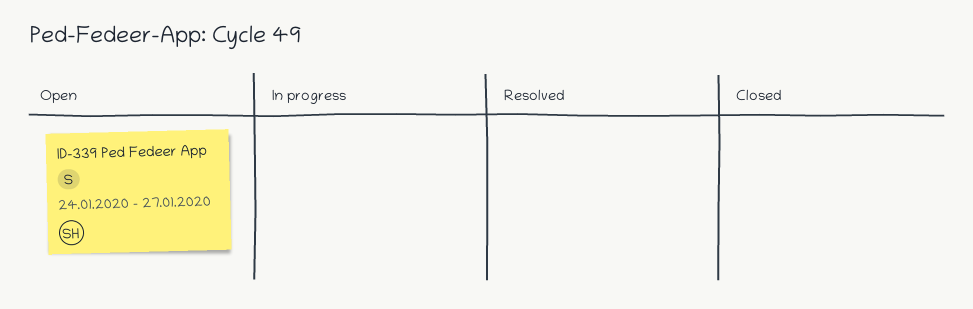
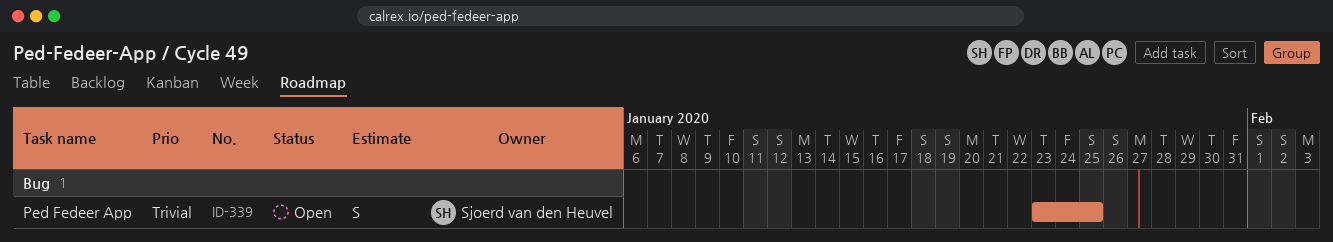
ID-339, start: Jan 24 -> Jan 23
ID-339, due: Jan 27 -> Jan 25

